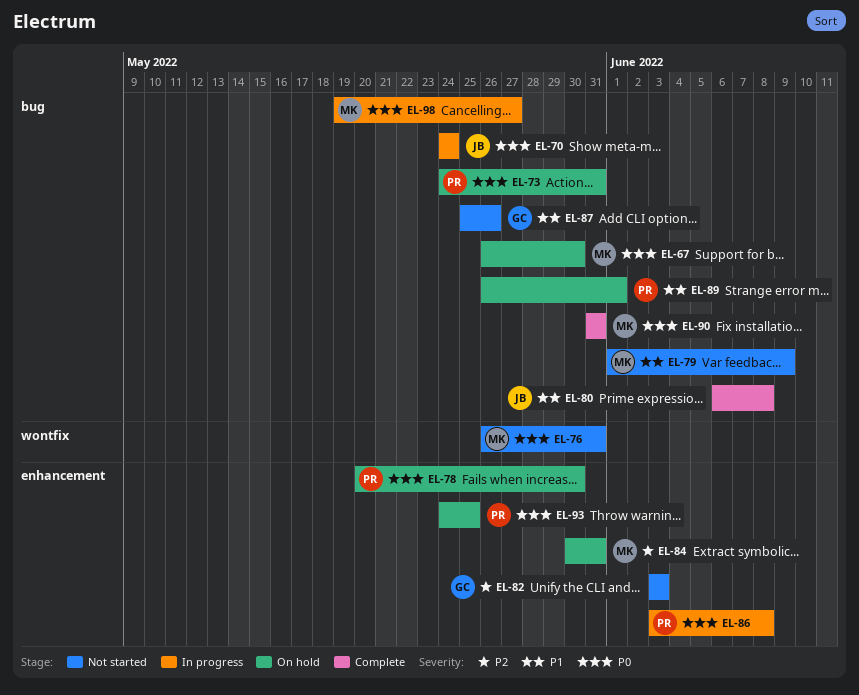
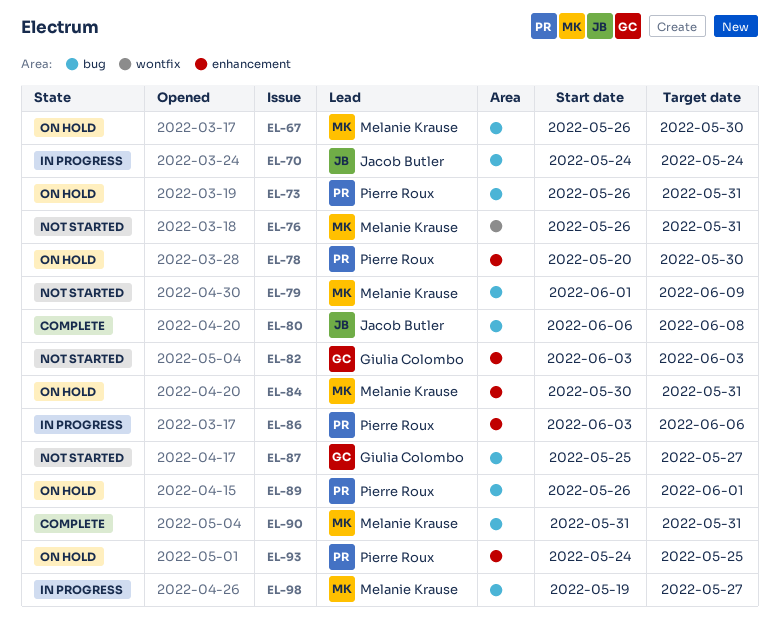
EL-73, start: May 24 -> May 26
EL-86, due: Jun 8 -> Jun 6
EL-87, due: May 26 -> May 27

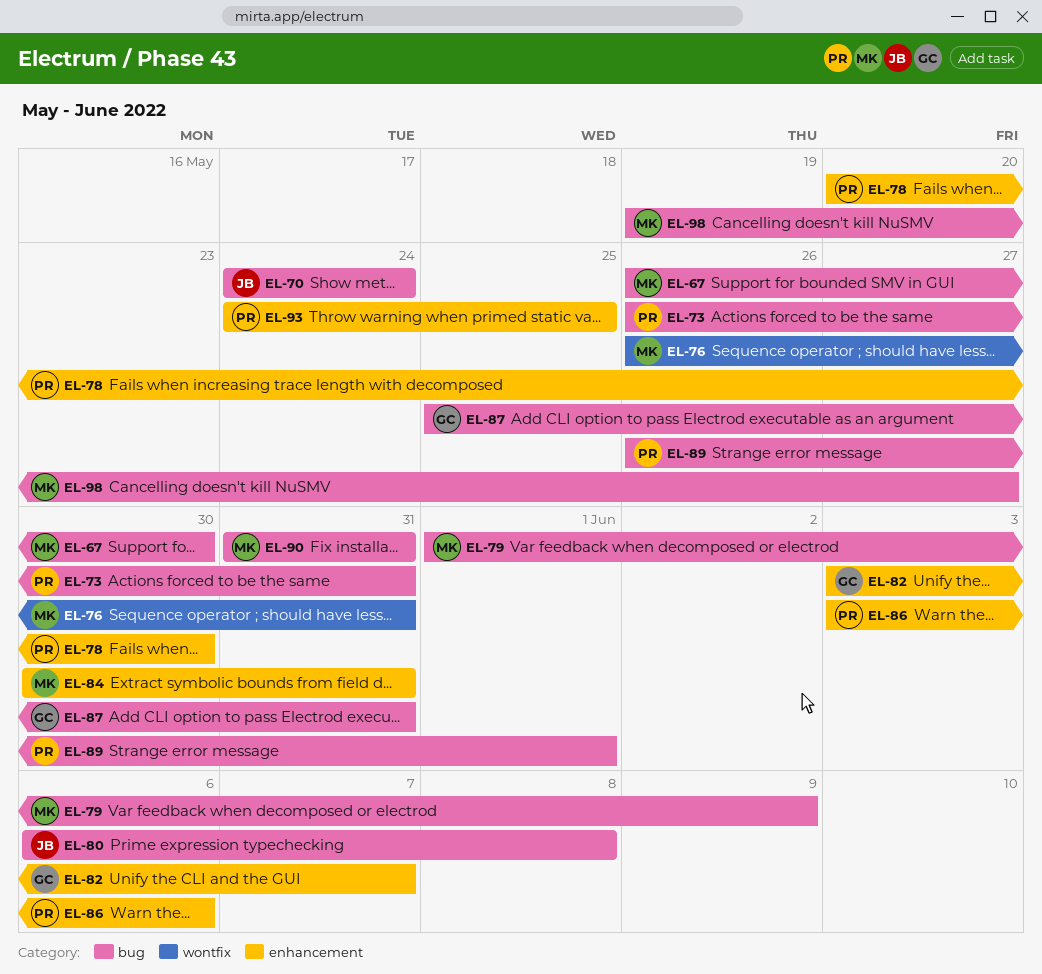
EL-82, due: Jun 3 -> Jun 7
EL-87, due: May 27 -> May 31

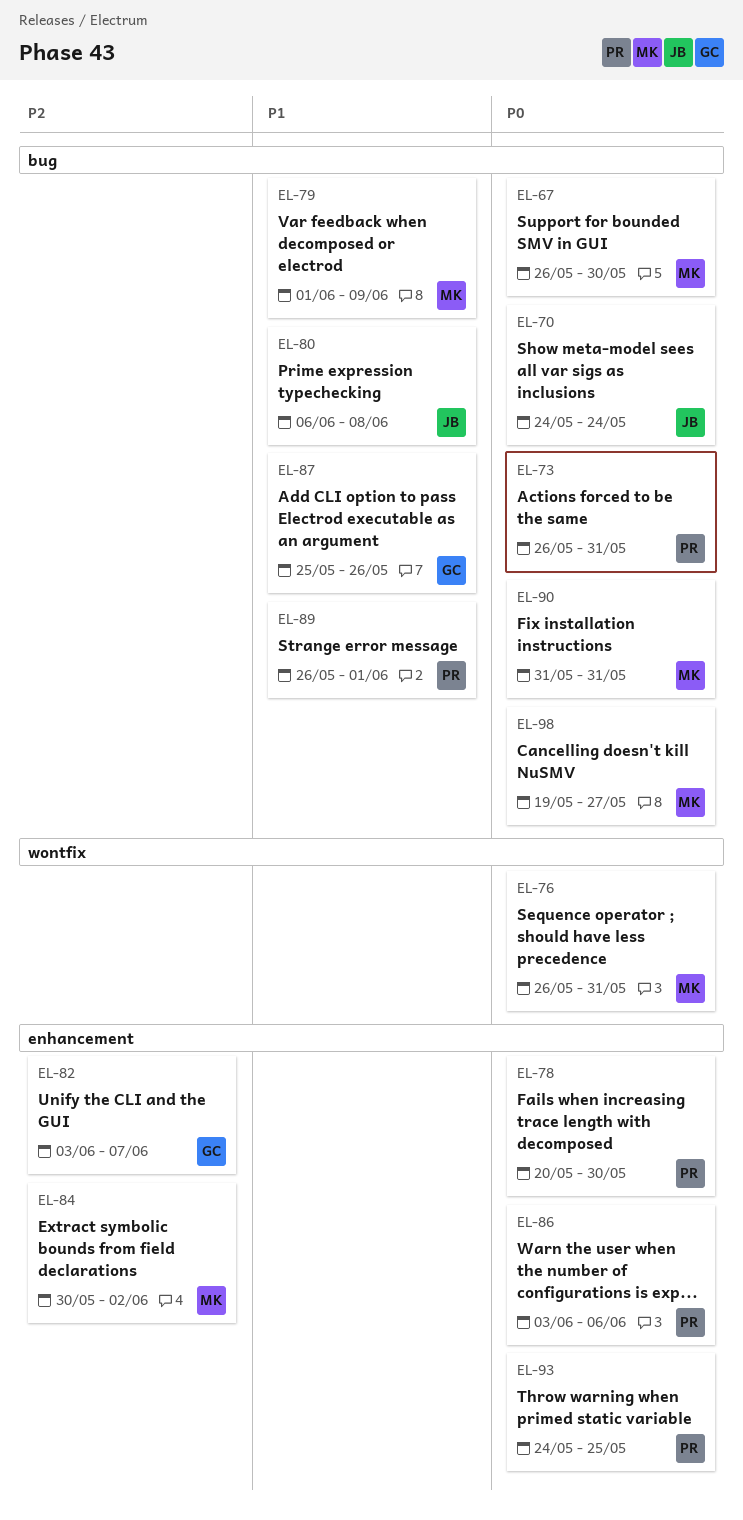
EL-84, due: May 31 -> Jun 2
EL-87, due: May 31 -> May 26

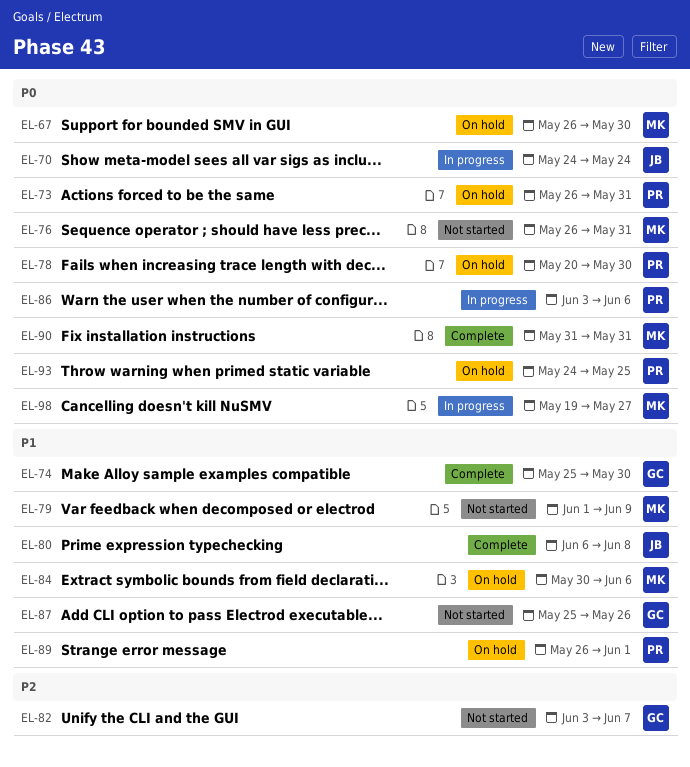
EL-74: none -> present
EL-84, priority: P2 -> P1
EL-84, due: Jun 2 -> Jun 6

